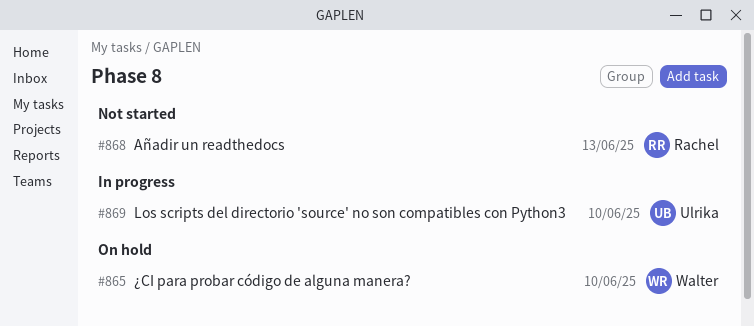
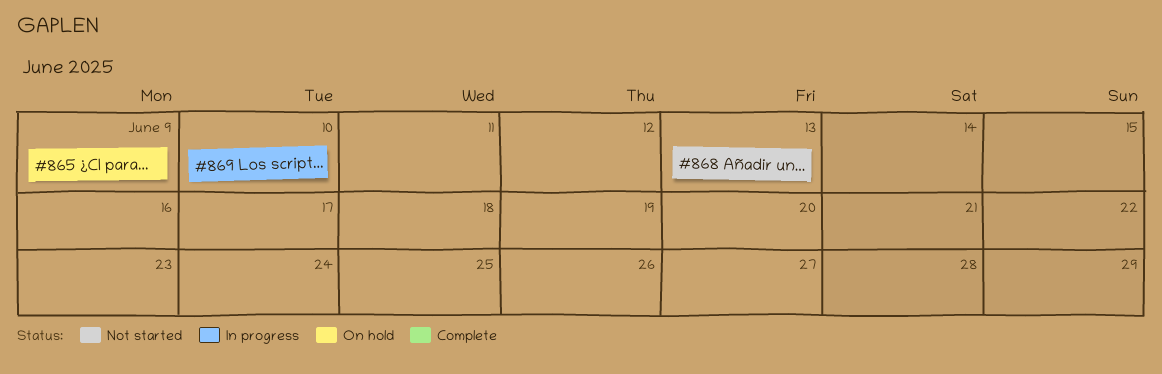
#865, due: Jun 10 -> Jun 9

